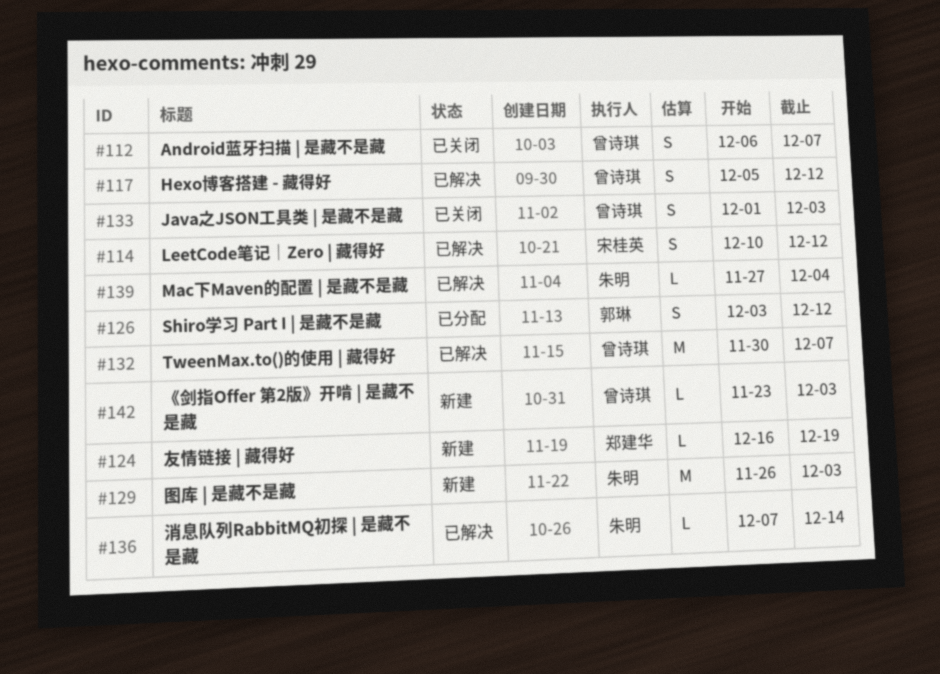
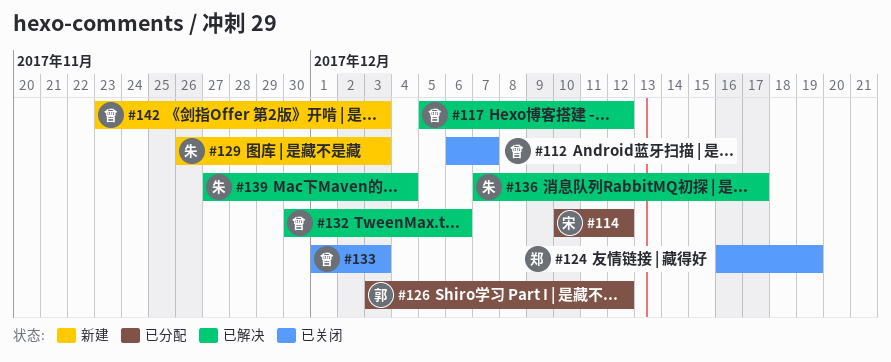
#114, status: 已解决 -> 已分配
#124, status: 新建 -> 已关闭
#132, due: Dec 7 -> Dec 6
#136, due: Dec 14 -> Dec 17

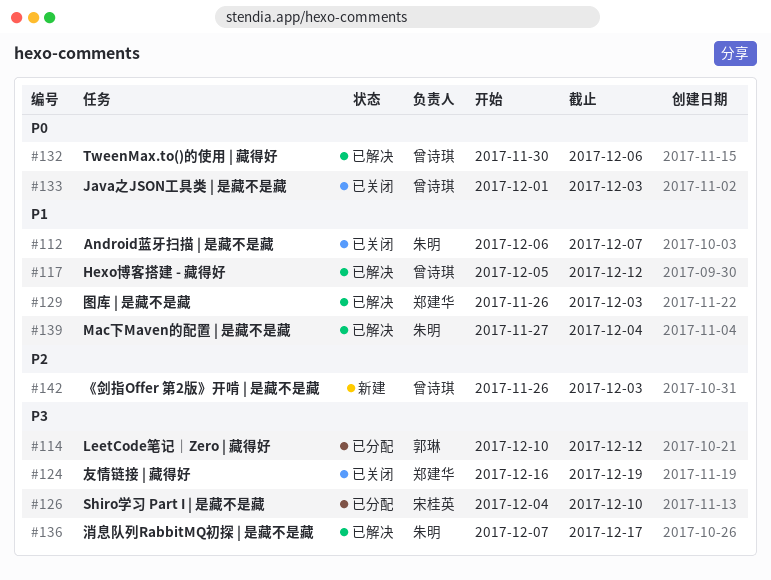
#112, owner: 曾诗琪 -> 朱明
#114, owner: 宋桂英 -> 郭琳
#126, owner: 郭琳 -> 宋桂英
#126, start: Dec 3 -> Dec 4
#126, due: Dec 12 -> Dec 10
#129, status: 新建 -> 已解决
#129, owner: 朱明 -> 郑建华
#142, start: Nov 23 -> Nov 26

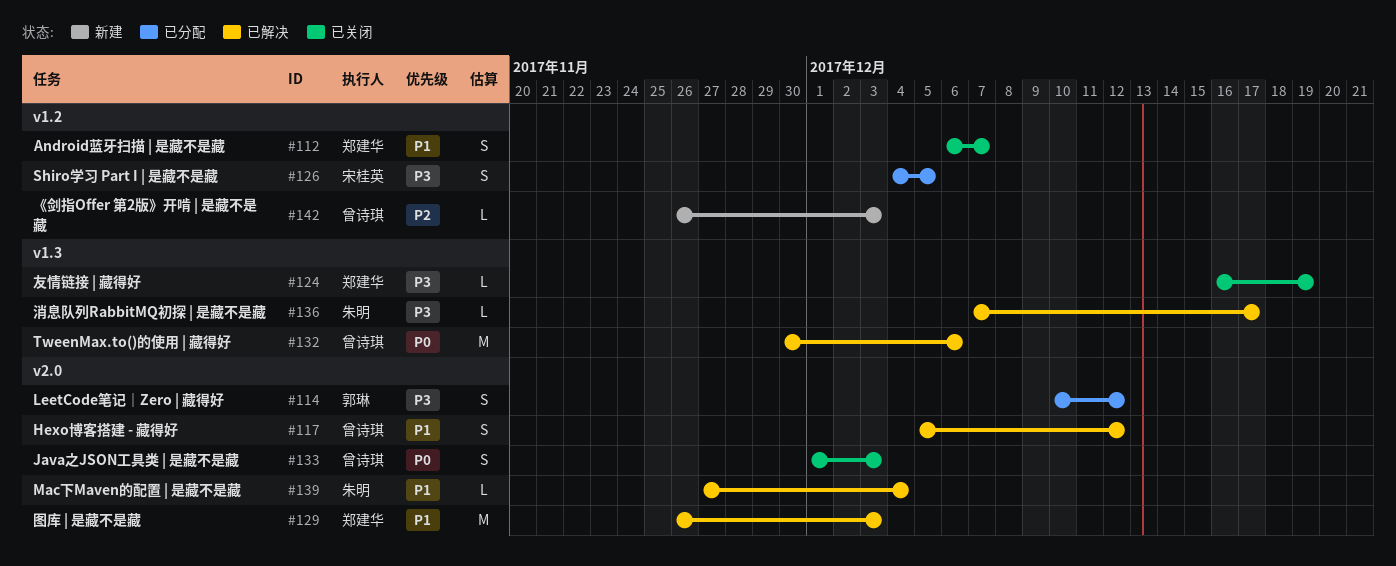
#112, owner: 朱明 -> 郑建华
#126, due: Dec 10 -> Dec 5

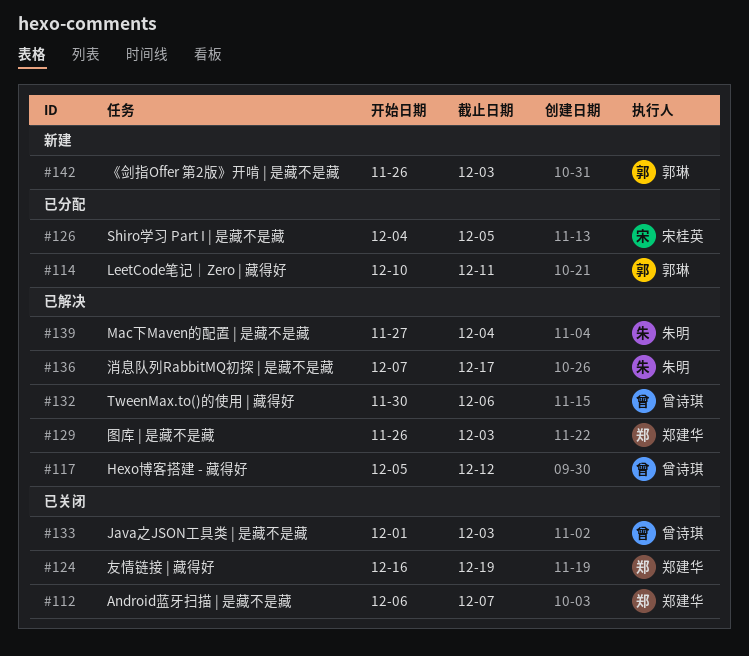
#114, due: Dec 12 -> Dec 11
#142, owner: 曾诗琪 -> 郭琳

